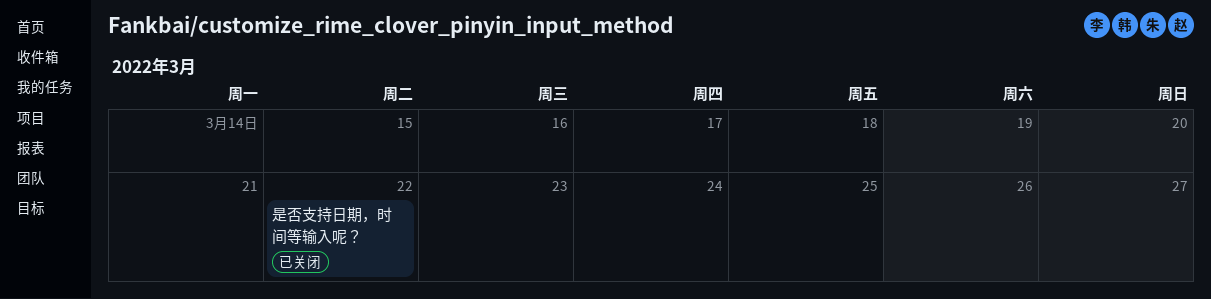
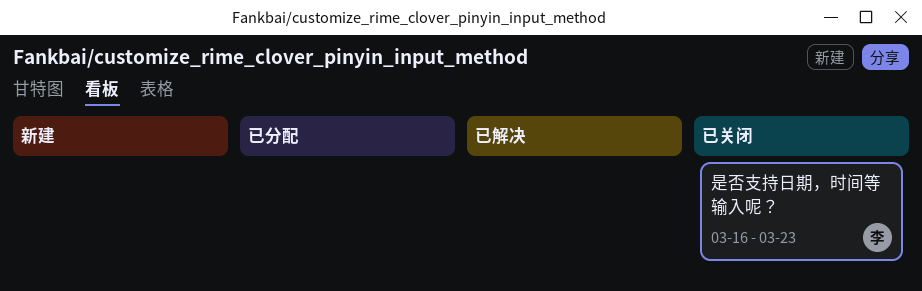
是否支持日期，时间等输入呢？, due: Mar 22 -> Mar 23

